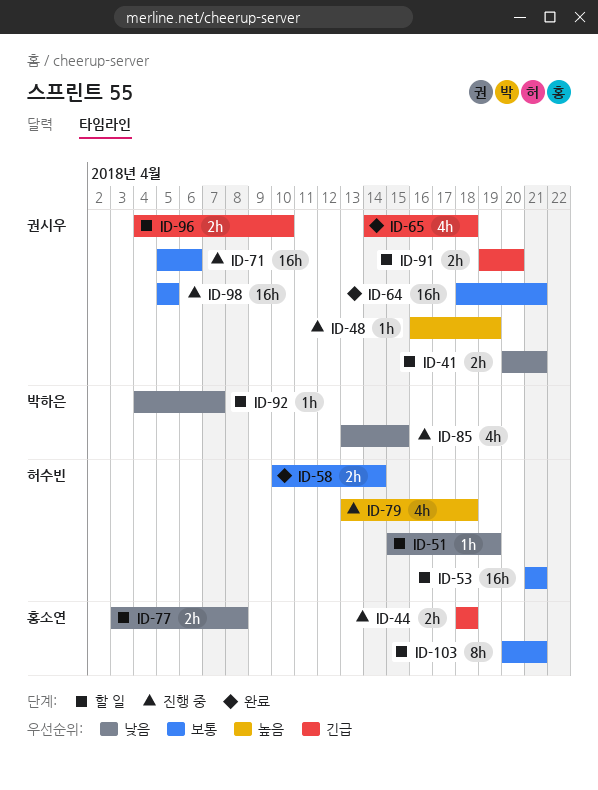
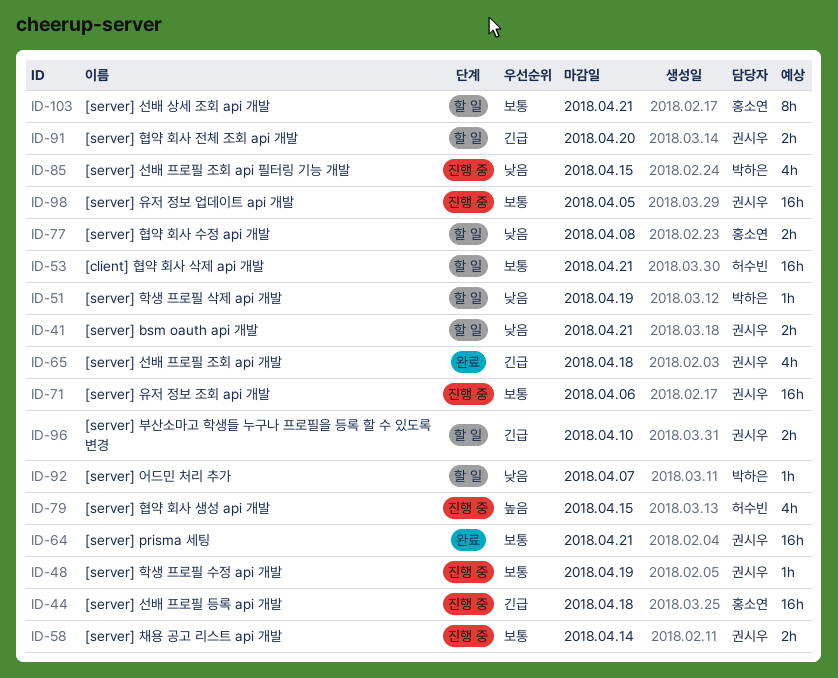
ID-44, estimate: 2h -> 16h
ID-48, priority: 높음 -> 보통
ID-51, owner: 허수빈 -> 박하은
ID-58, status: 완료 -> 진행 중
ID-58, owner: 허수빈 -> 권시우
ID-79, due: Apr 18 -> Apr 15

